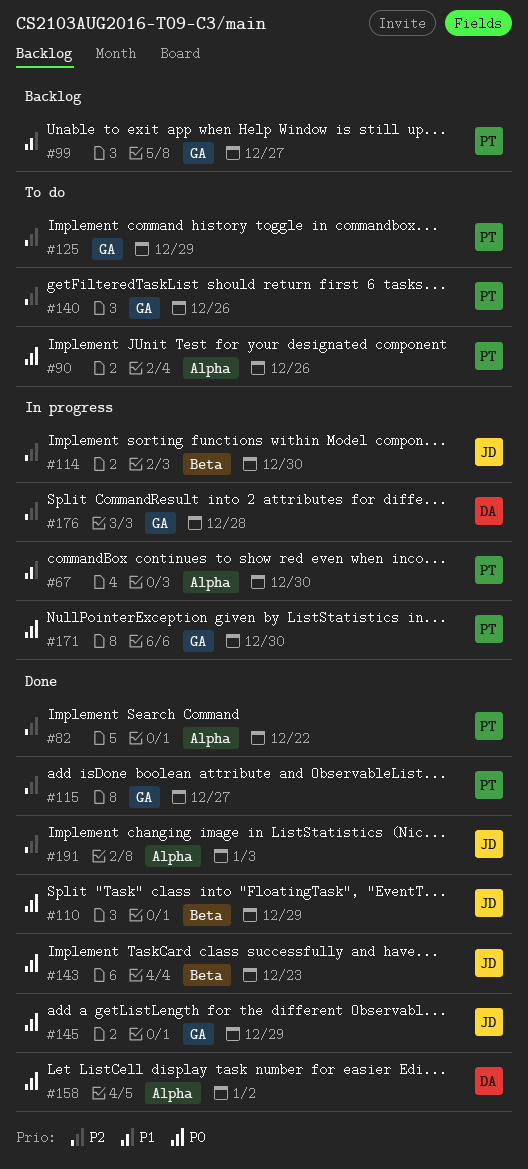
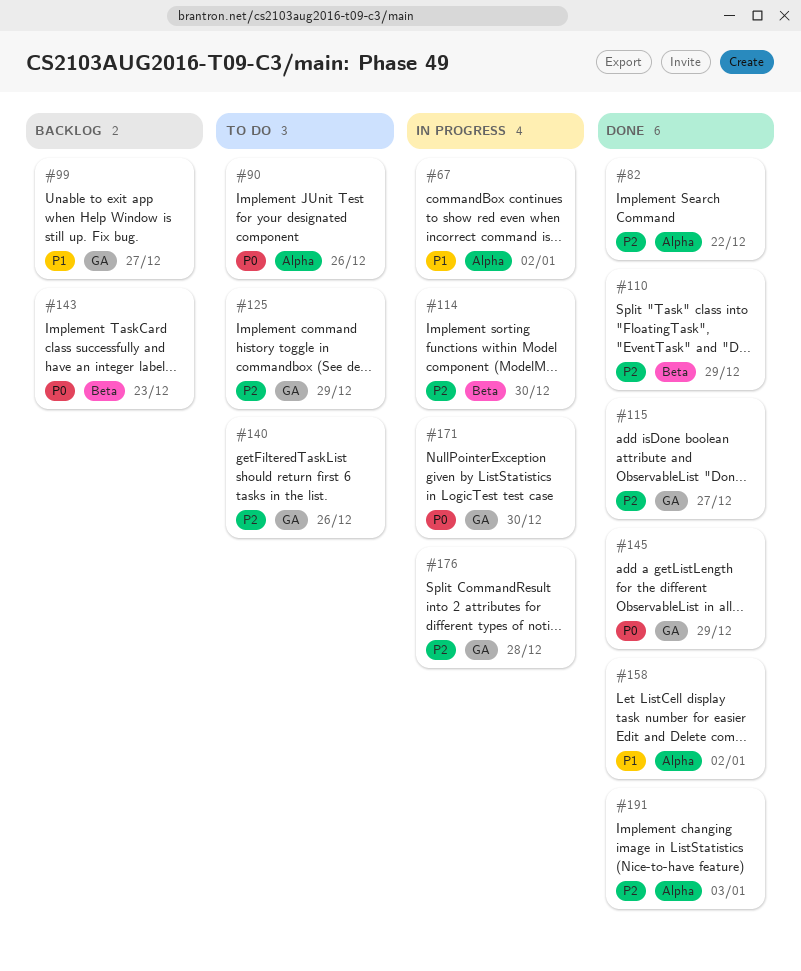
#67, due: Dec 30 -> Jan 2
#110, priority: P0 -> P2
#143, status: Done -> Backlog
#158, priority: P0 -> P1

